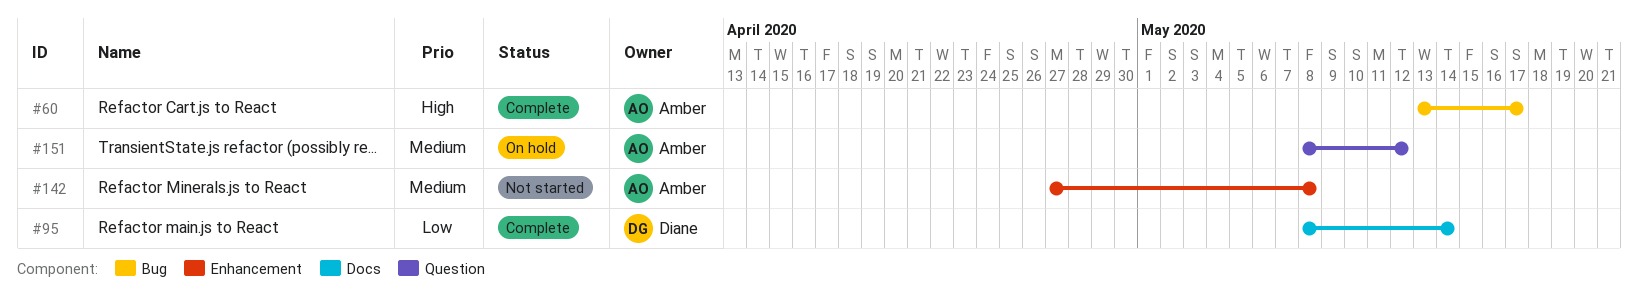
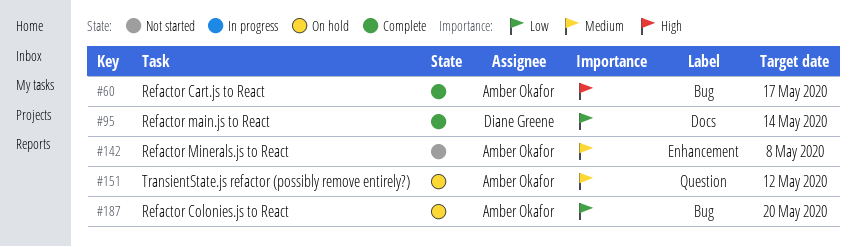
#187: none -> present

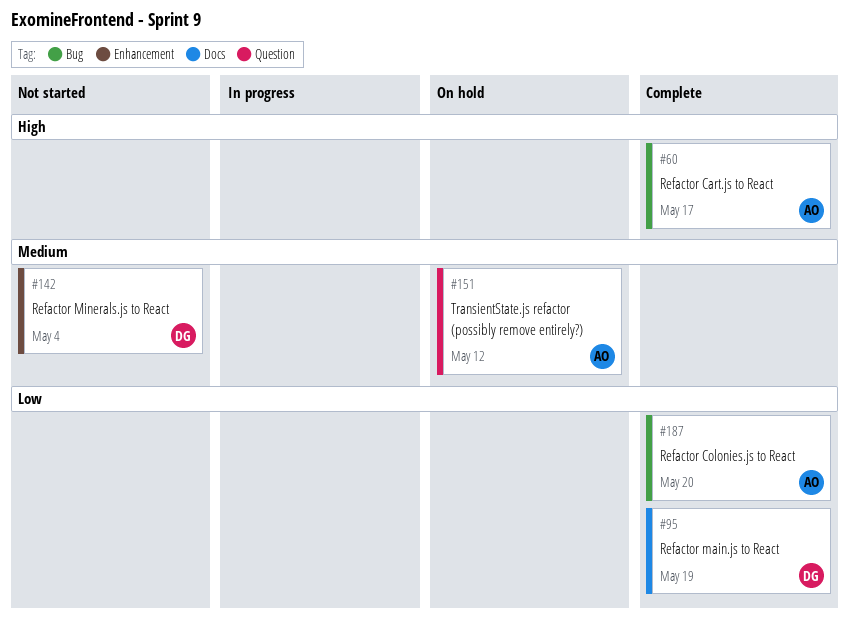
#95, due: May 14 -> May 19
#142, owner: Amber Okafor -> Diane Greene
#142, due: May 8 -> May 4
#187, status: On hold -> Complete

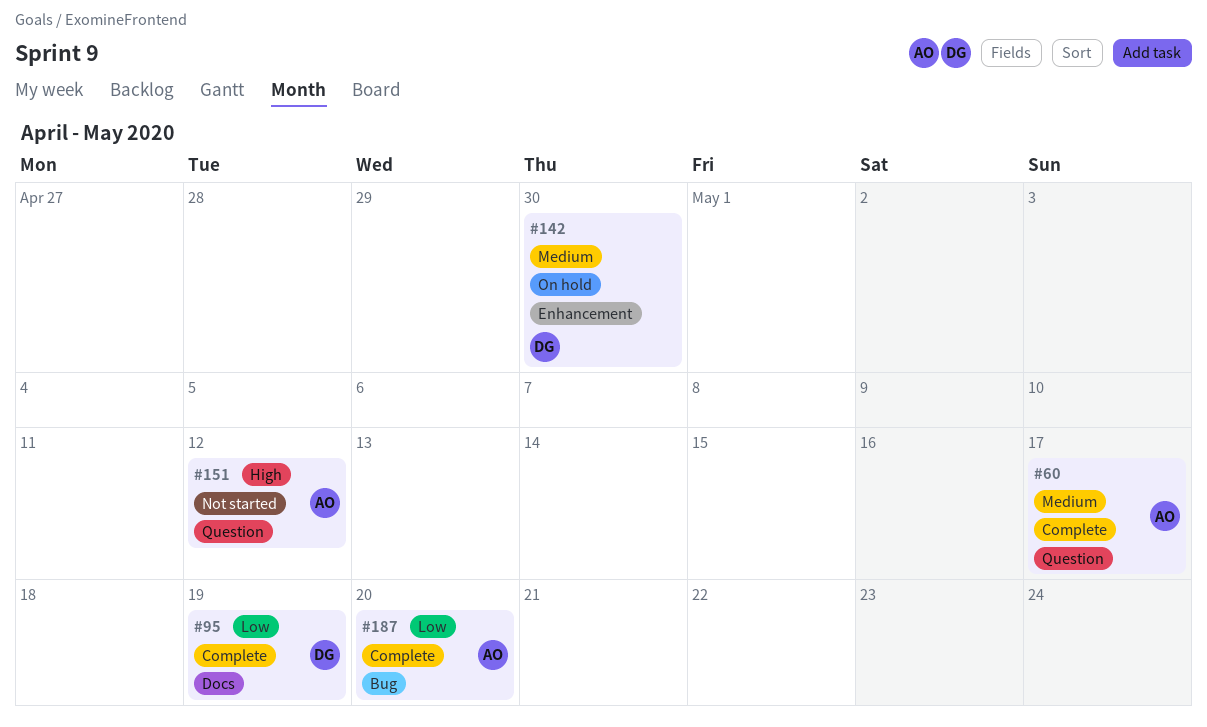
#60, priority: High -> Medium
#60, label: Bug -> Question
#142, status: Not started -> On hold
#142, due: May 4 -> Apr 30
#151, status: On hold -> Not started
#151, priority: Medium -> High

